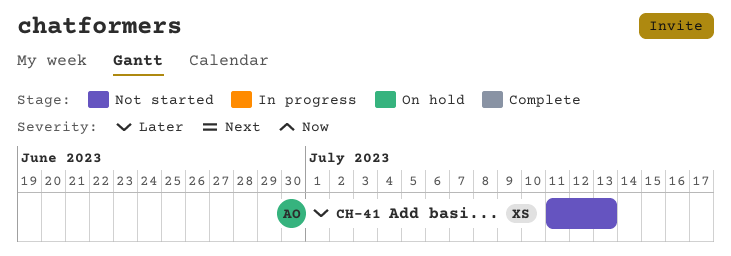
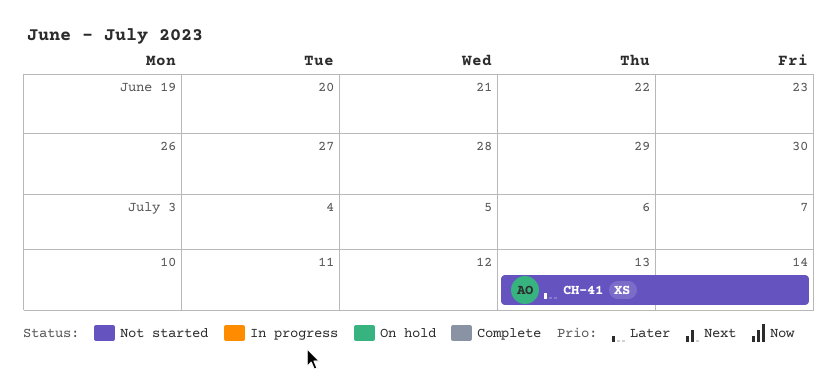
CH-41, start: Jul 11 -> Jul 13
CH-41, due: Jul 13 -> Jul 14

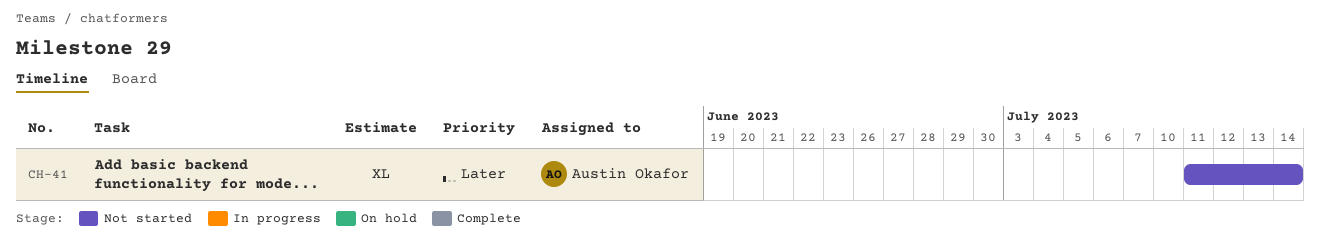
CH-41, estimate: XS -> XL
CH-41, start: Jul 13 -> Jul 11

